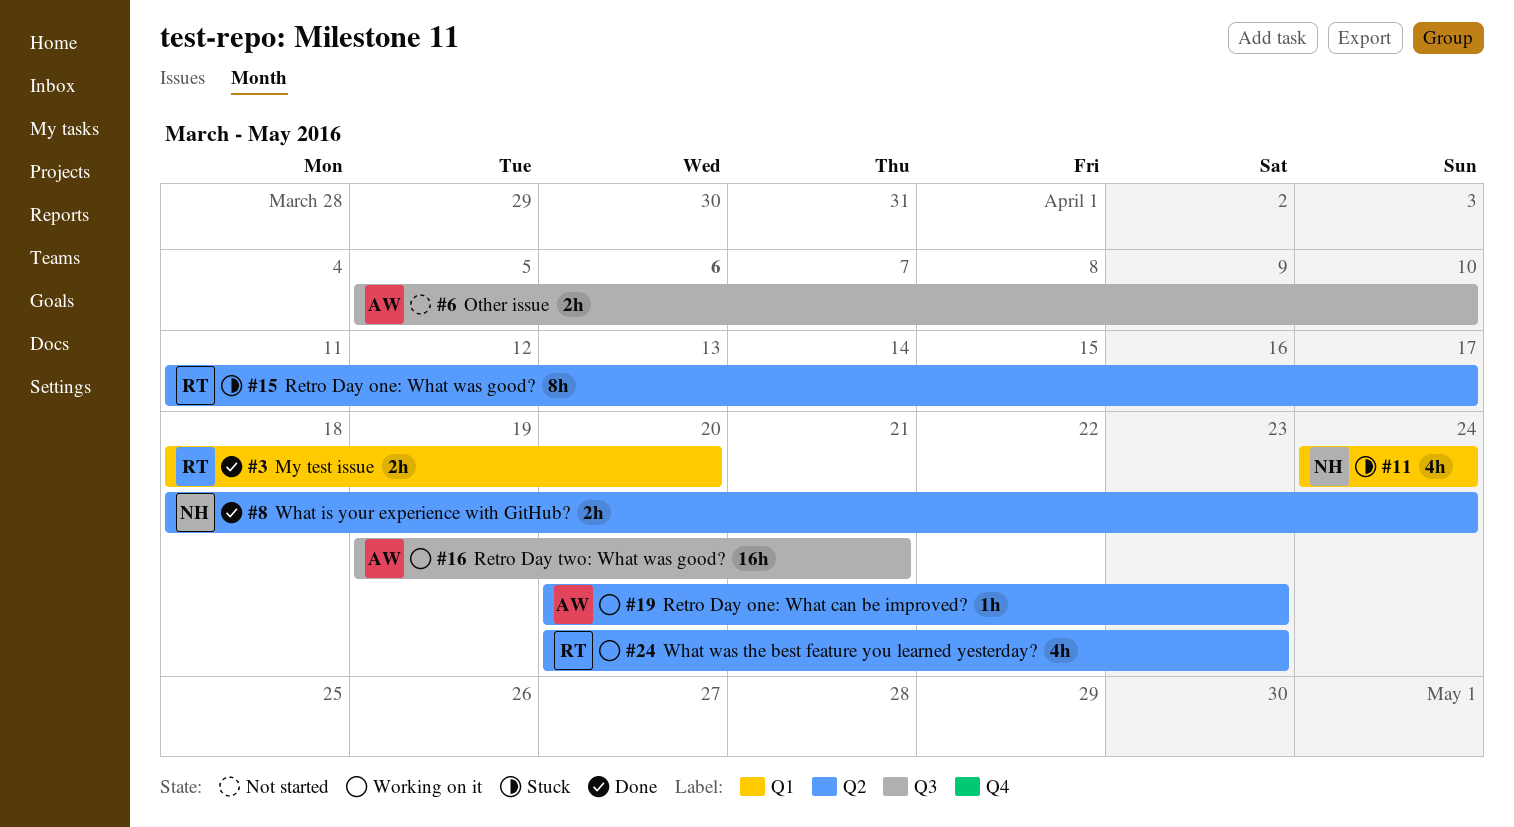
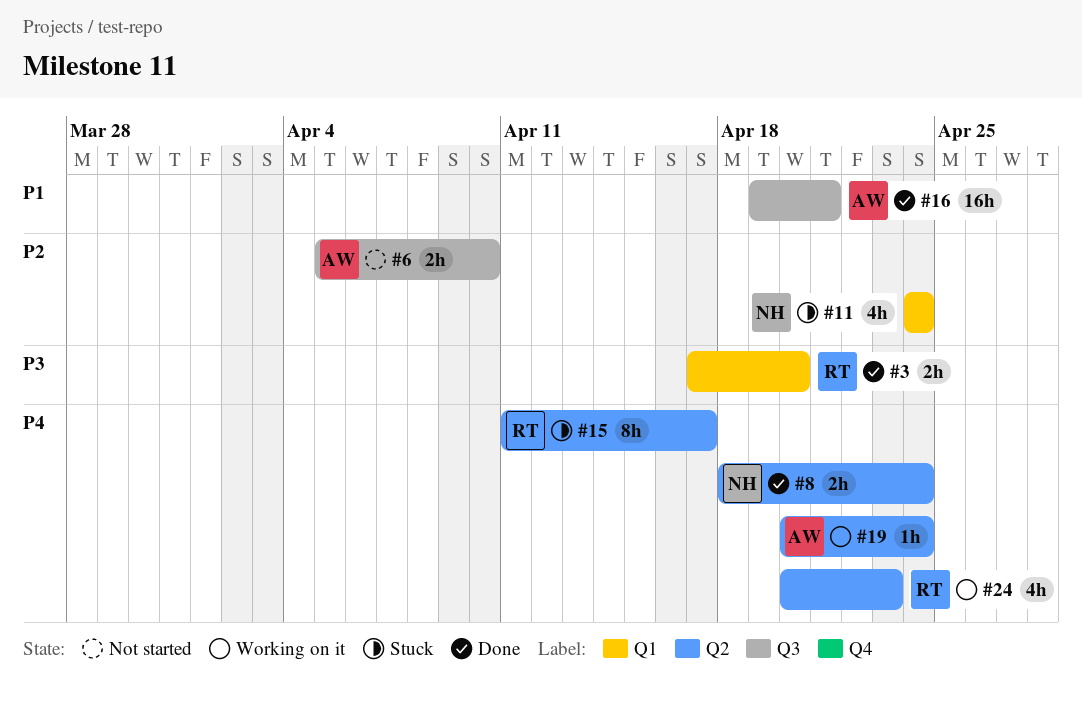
#3, start: Apr 18 -> Apr 17
#16, status: Working on it -> Done
#19, due: Apr 23 -> Apr 24

